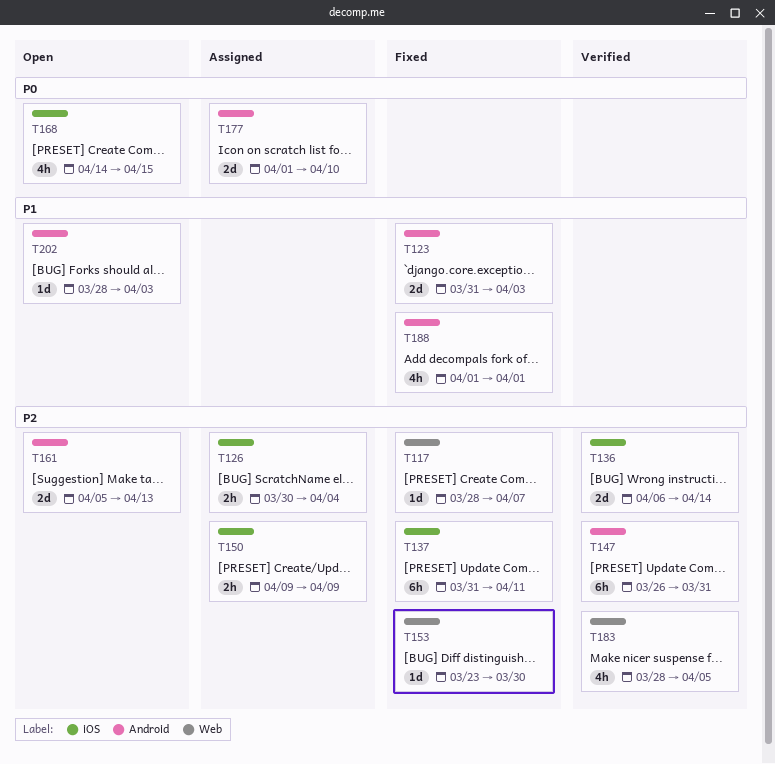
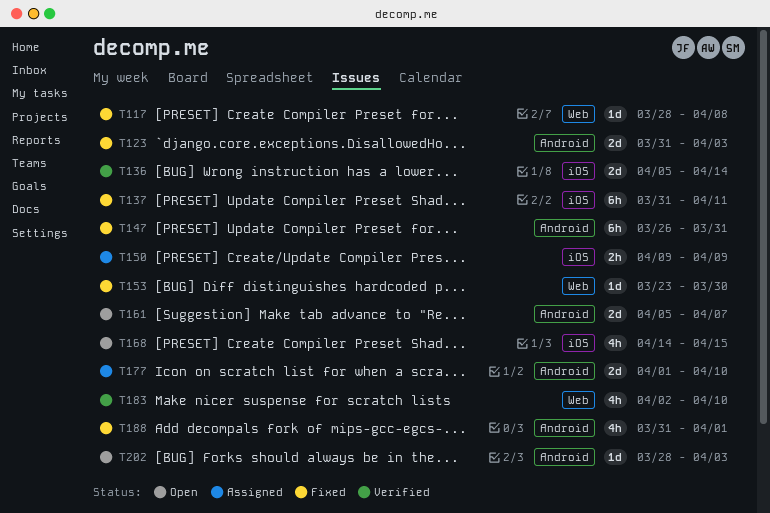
T117, due: Apr 7 -> Apr 8
T126: present -> none
T136, start: Apr 6 -> Apr 5
T147, status: Verified -> Fixed
T161, due: Apr 13 -> Apr 7
T183, start: Mar 28 -> Apr 2
T183, due: Apr 5 -> Apr 10
T188, start: Apr 1 -> Mar 31

